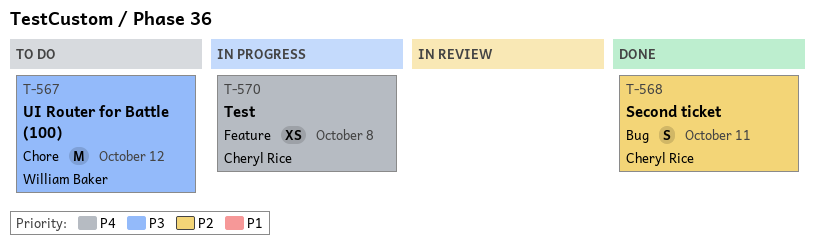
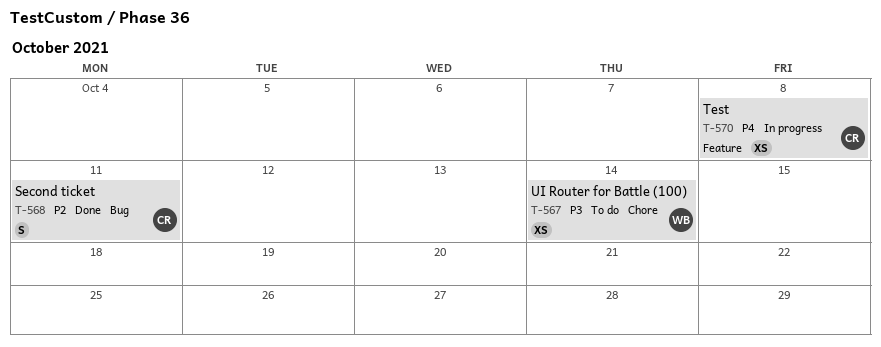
T-567, estimate: M -> XS
T-567, due: Oct 12 -> Oct 14

